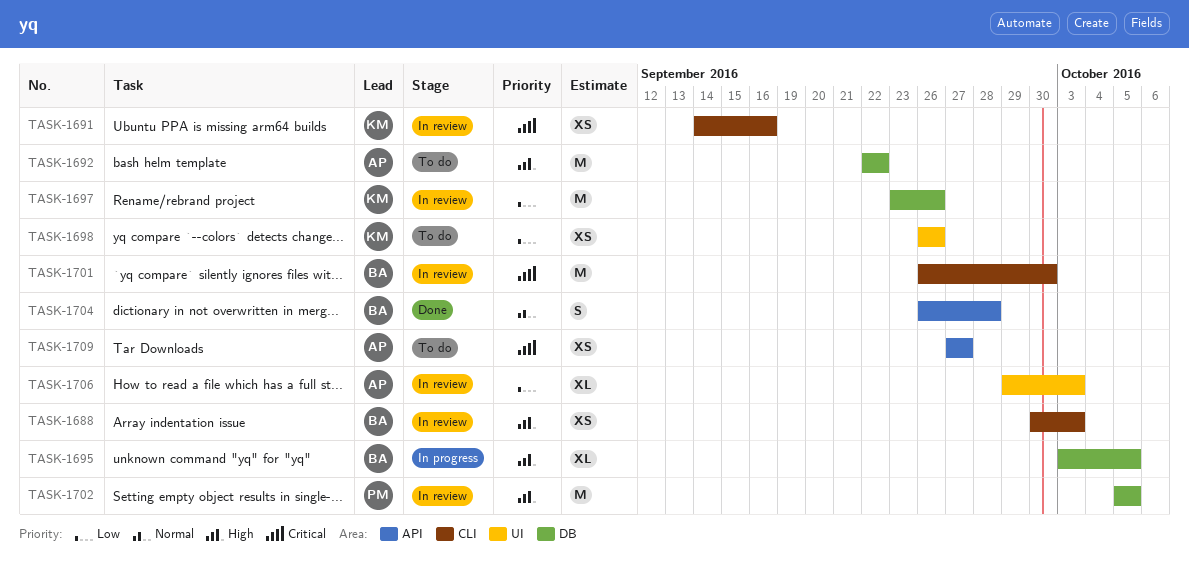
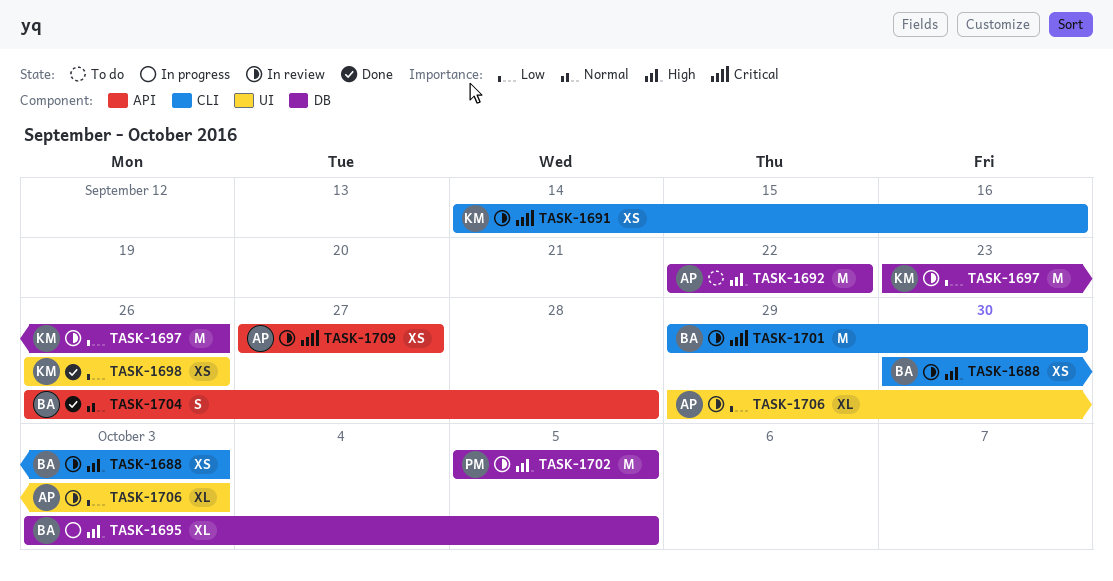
TASK-1698, status: To do -> Done
TASK-1701, start: Sep 26 -> Sep 29
TASK-1709, status: To do -> In review

